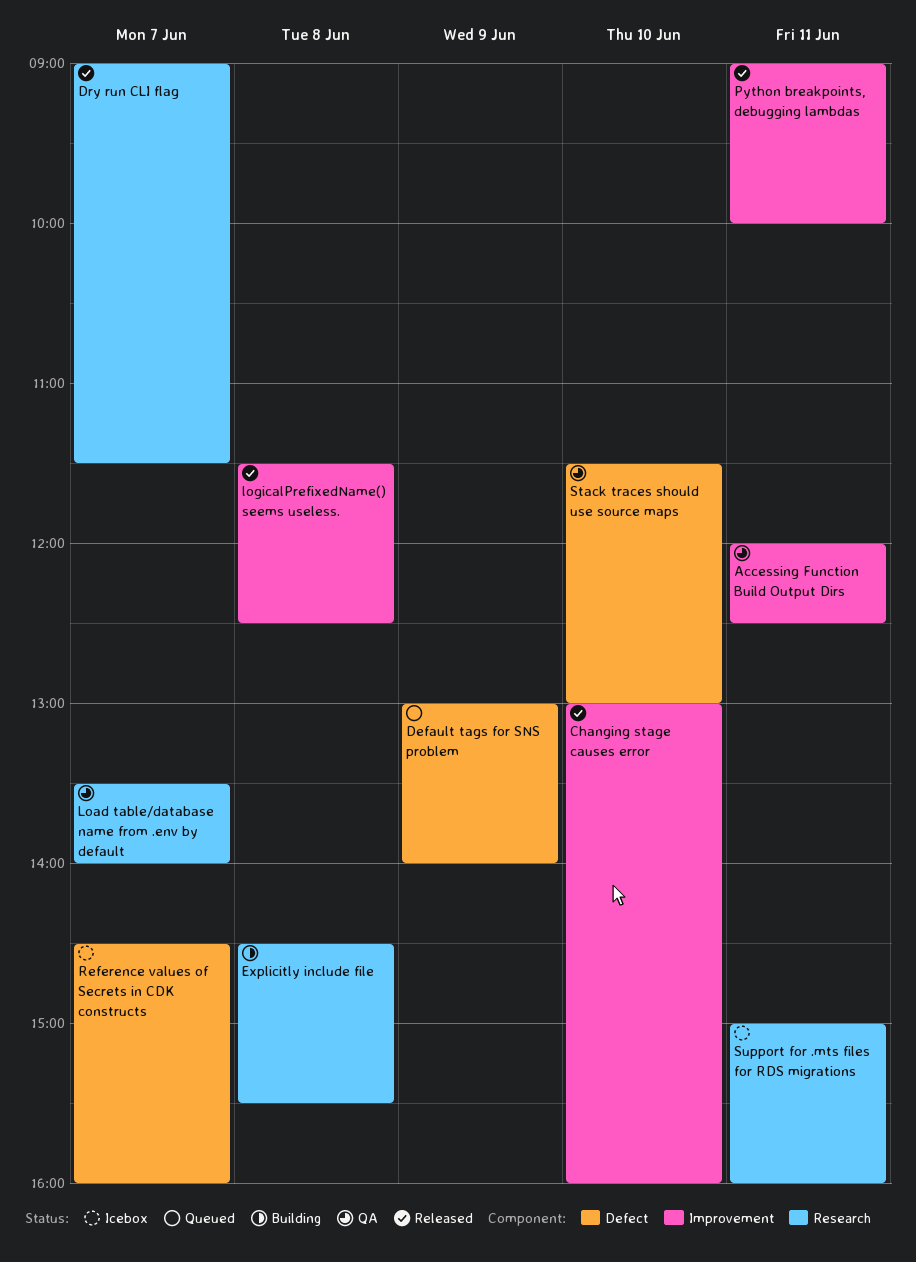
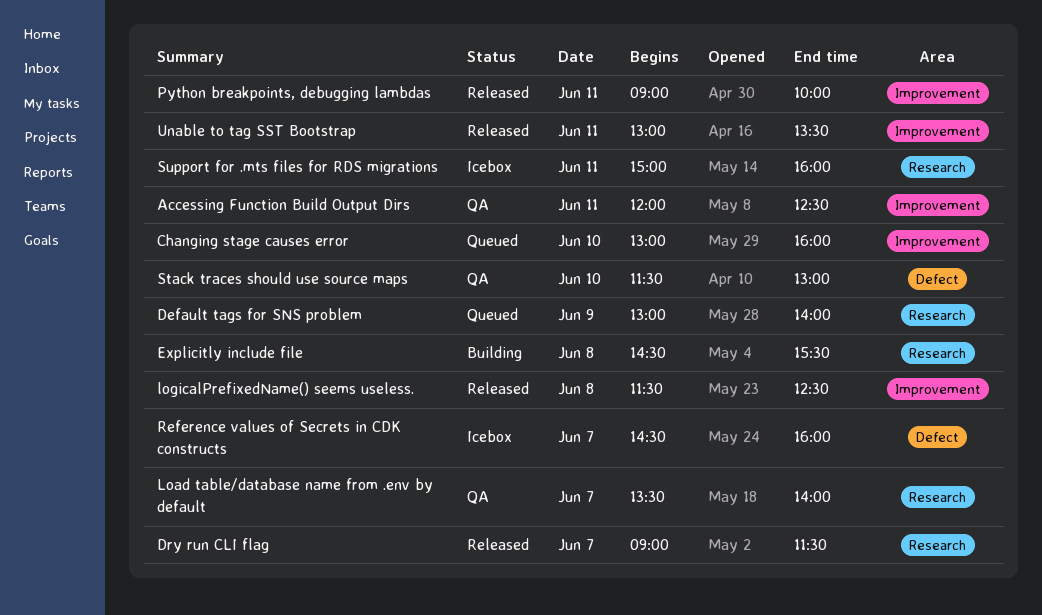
Changing stage causes error, status: Released -> Queued
Default tags for SNS problem, label: Defect -> Research
Unable to tag SST Bootstrap: none -> present

